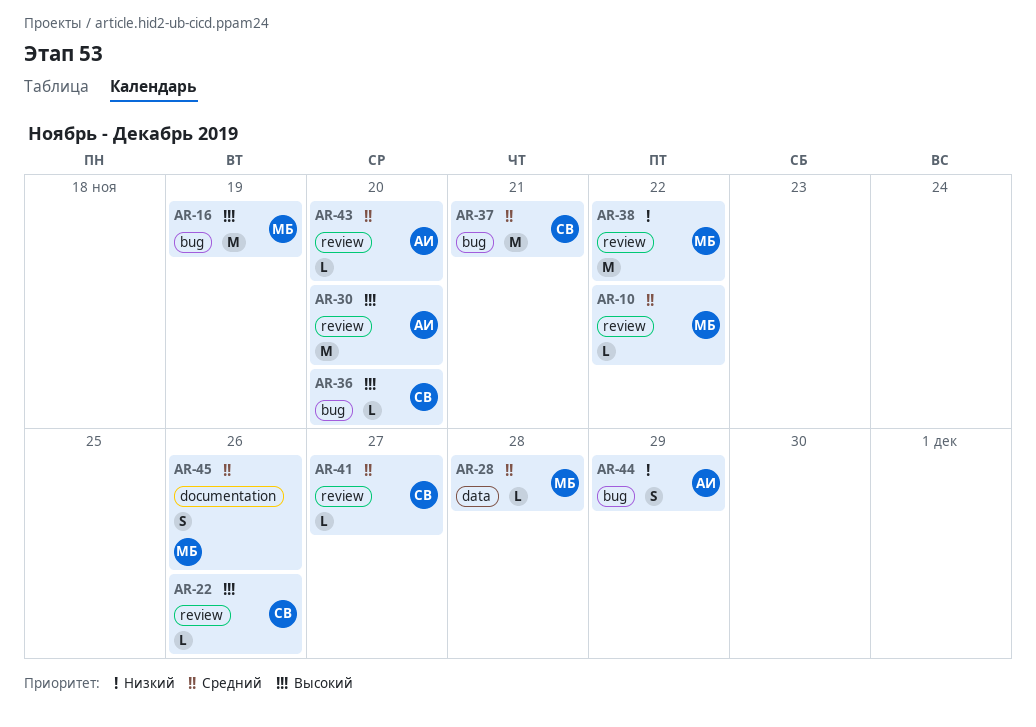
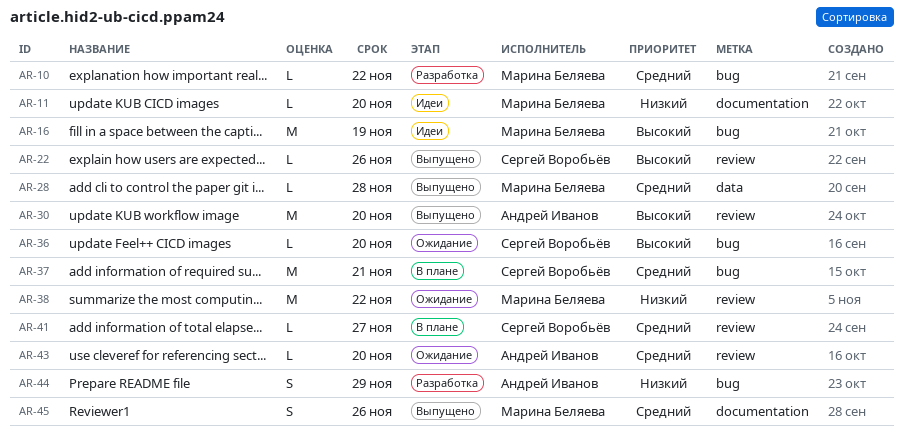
AR-10, label: review -> bug
AR-11: none -> present

